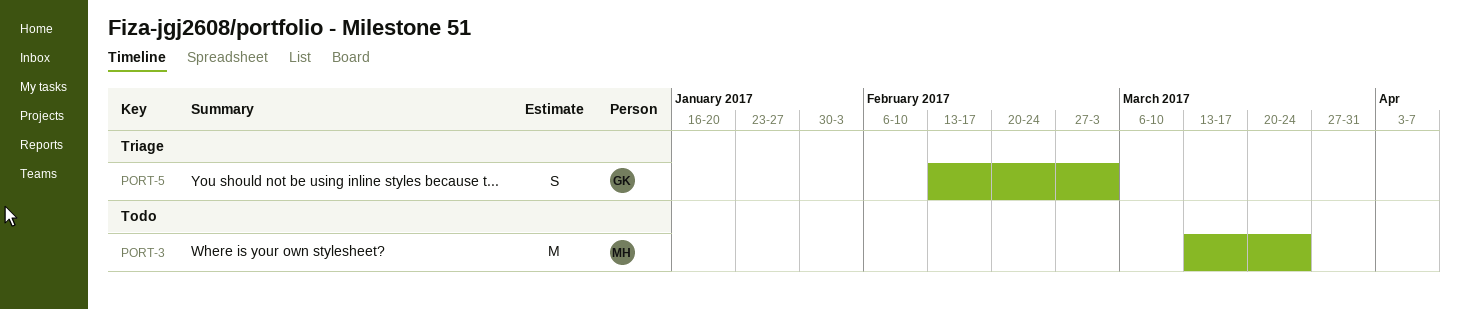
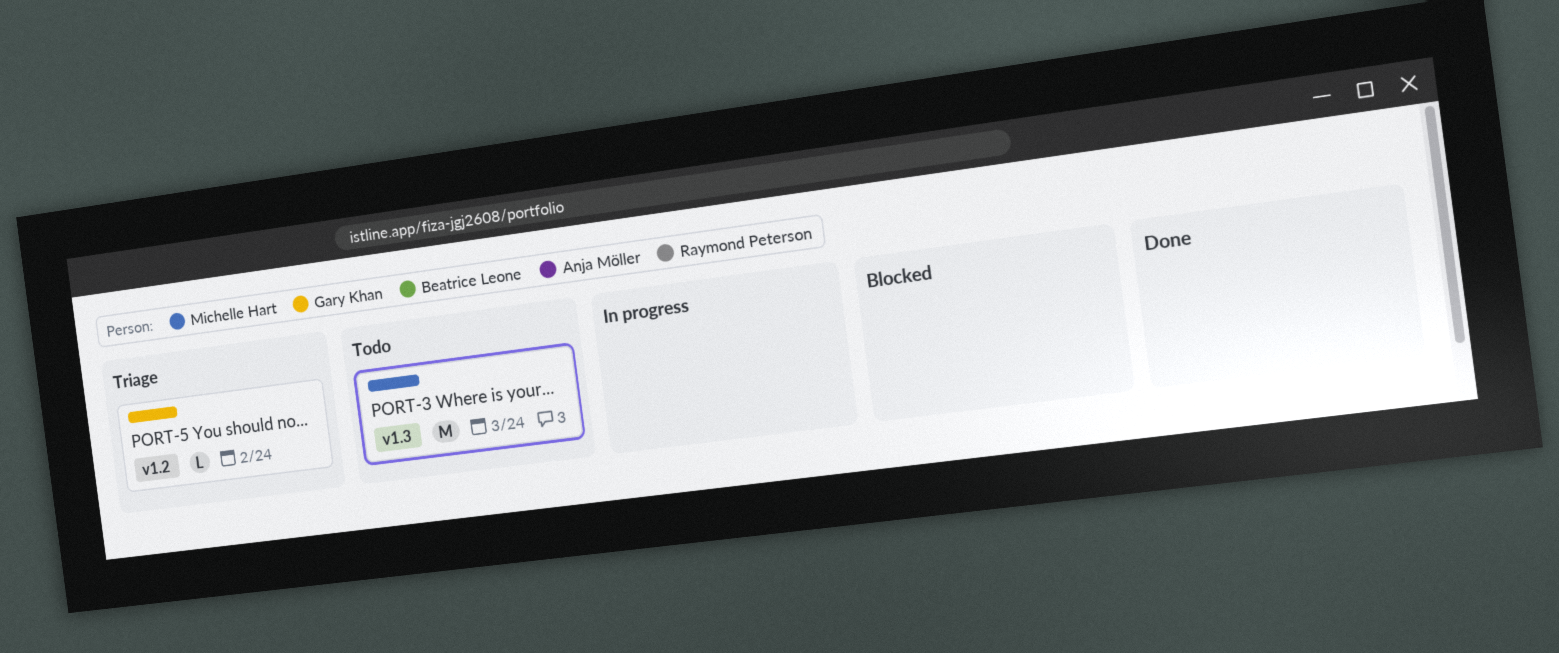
PORT-5, estimate: S -> L
PORT-5, due: Mar 3 -> Feb 24

